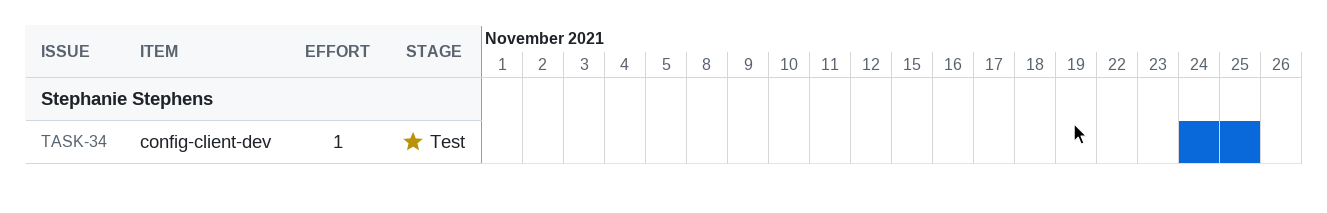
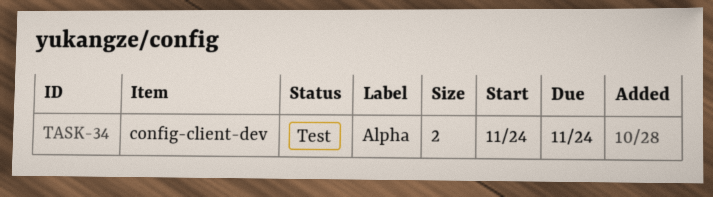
TASK-34, estimate: 1 -> 2
TASK-34, due: Nov 25 -> Nov 24

